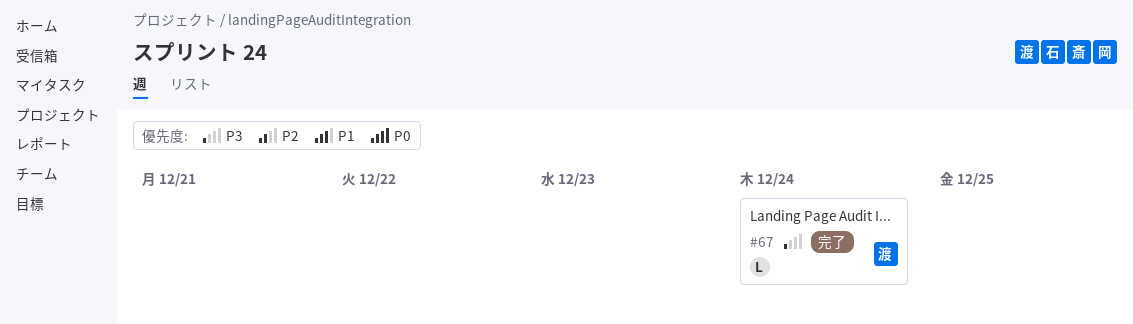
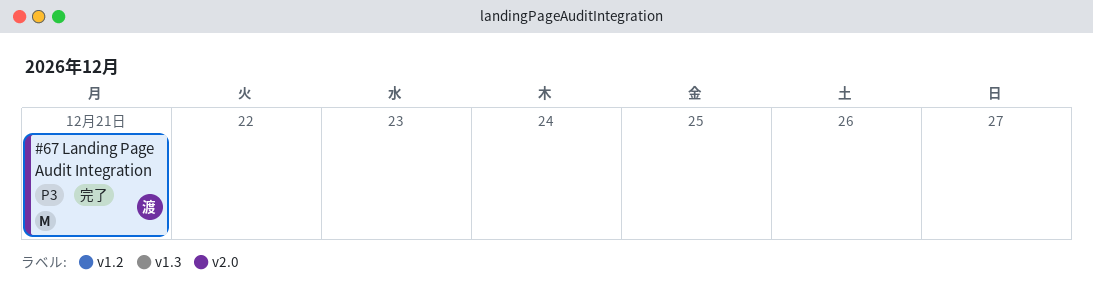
#67, estimate: L -> M
#67, due: Dec 24 -> Dec 21

